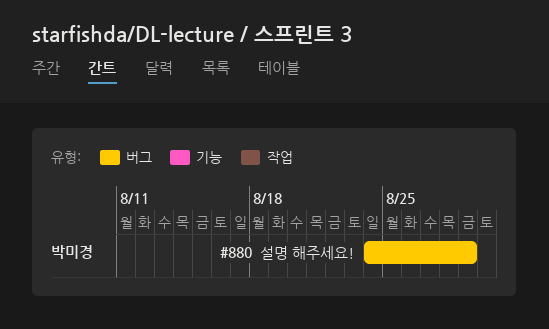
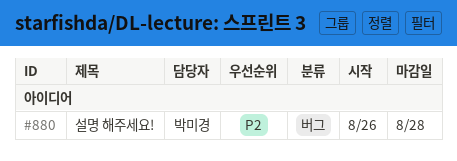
#880, start: Aug 24 -> Aug 26
#880, due: Aug 29 -> Aug 28

